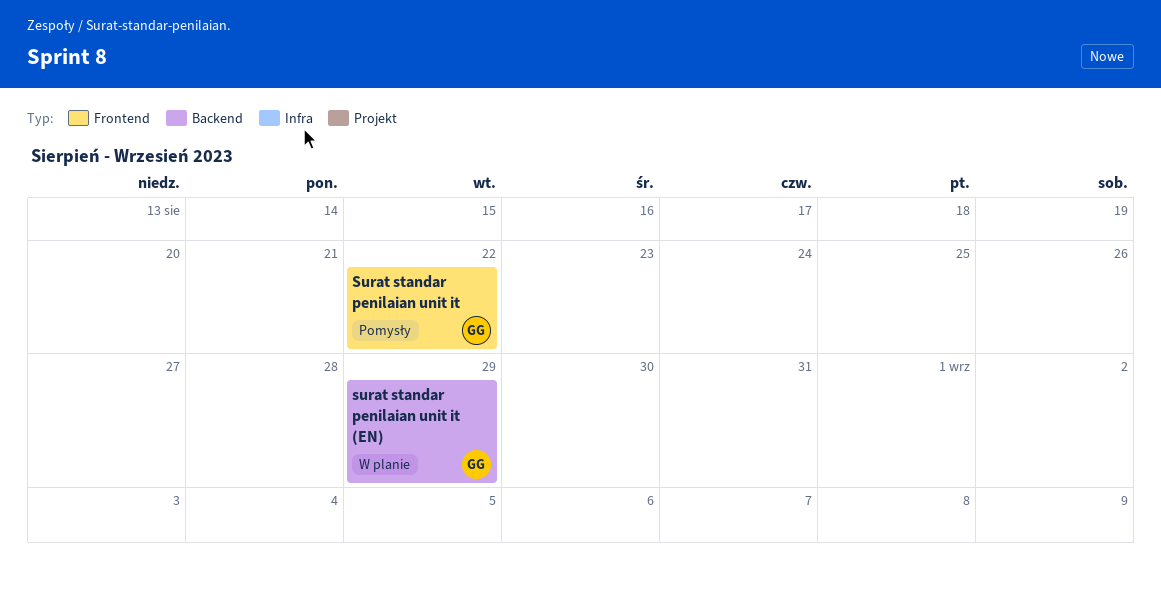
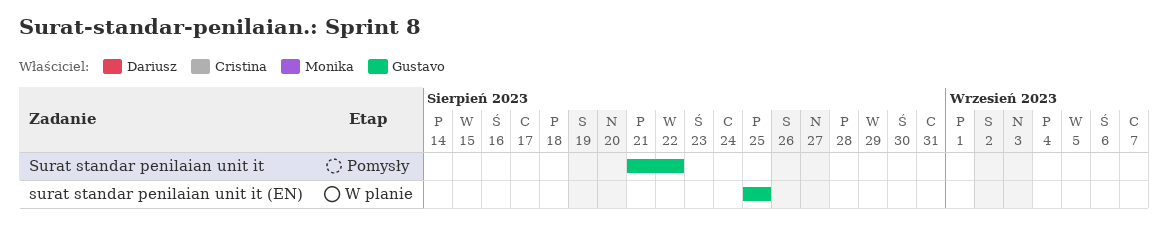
surat standar penilaian unit it (EN), due: Aug 29 -> Aug 25

